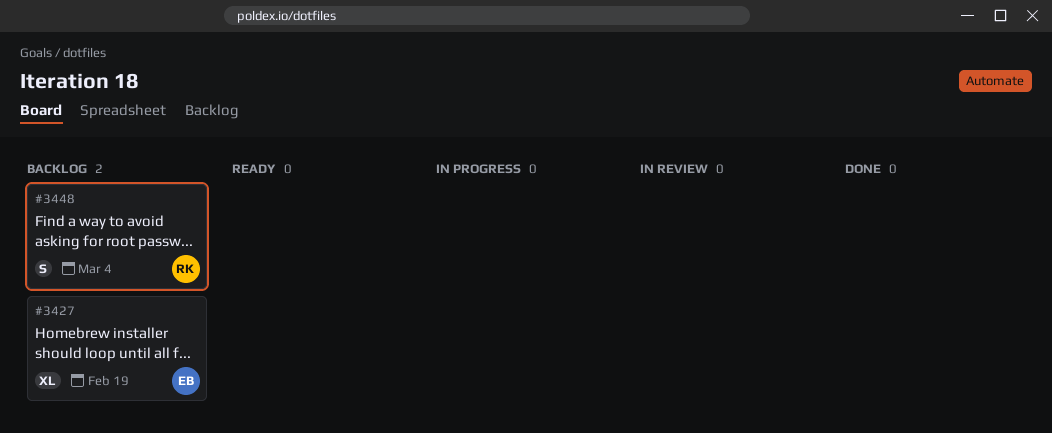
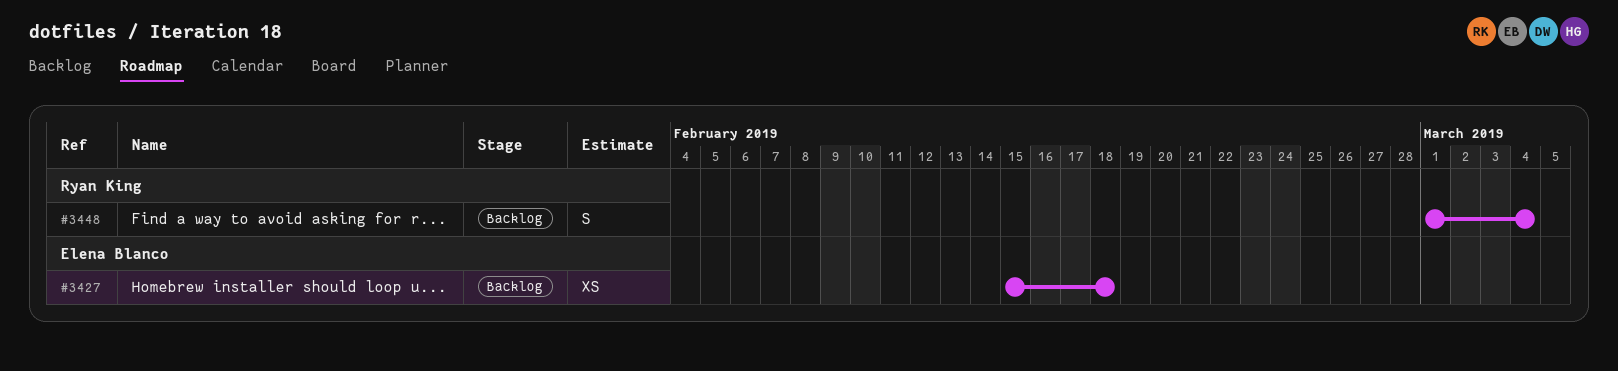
#3427, estimate: XL -> XS
#3427, due: Feb 19 -> Feb 18

